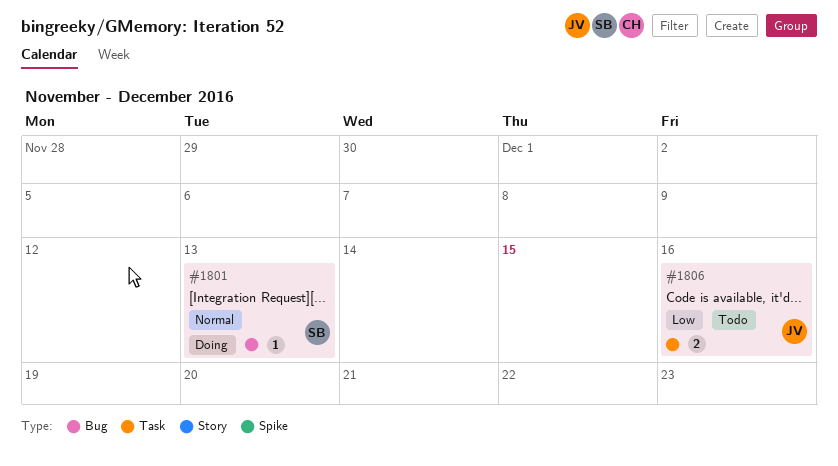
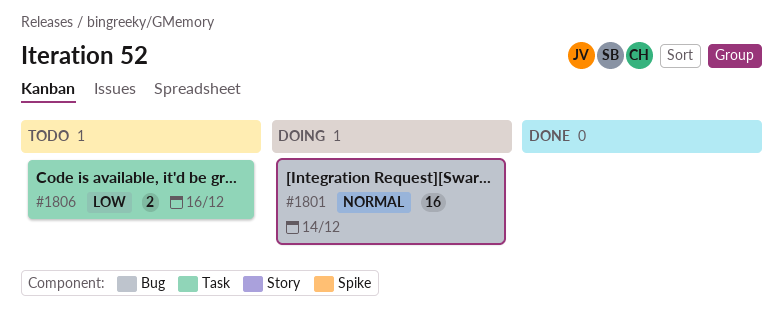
#1801, estimate: 1 -> 16
#1801, due: Dec 13 -> Dec 14

